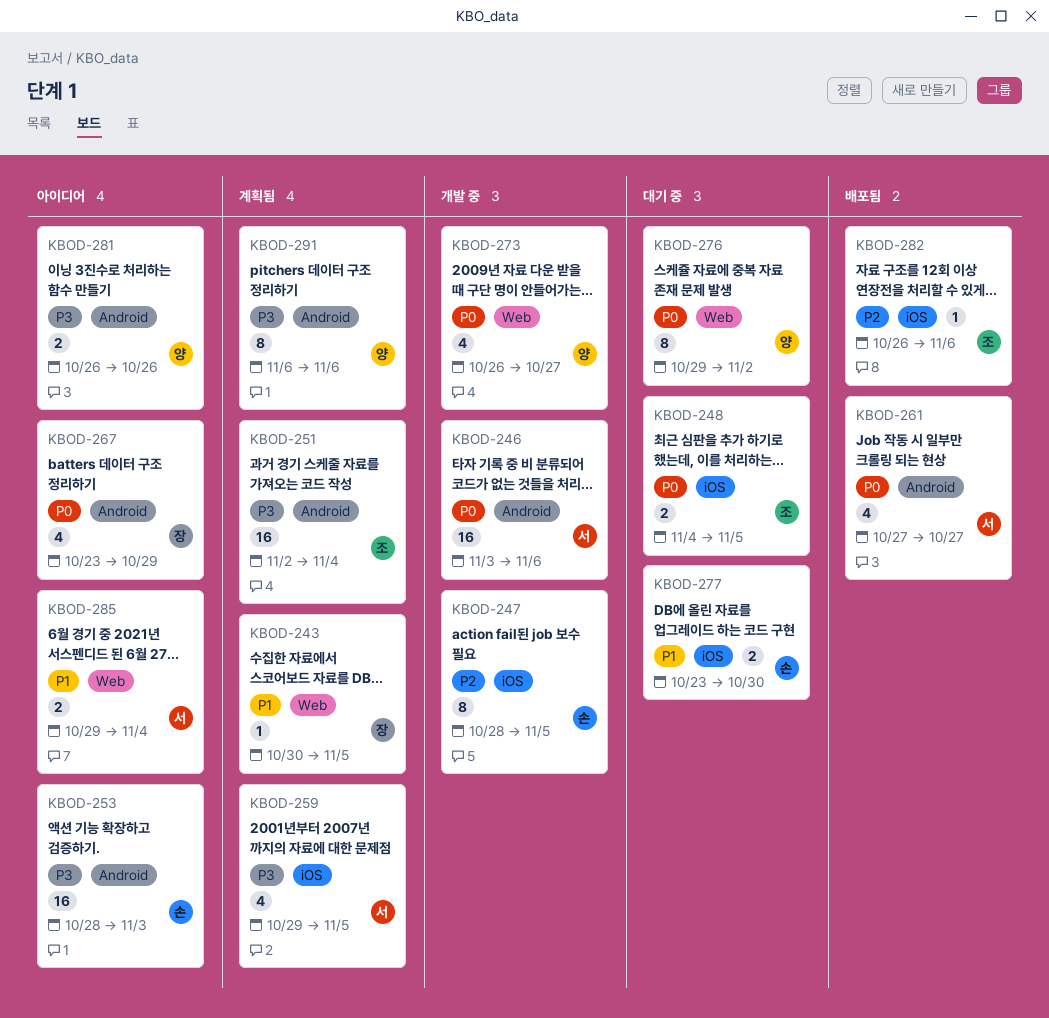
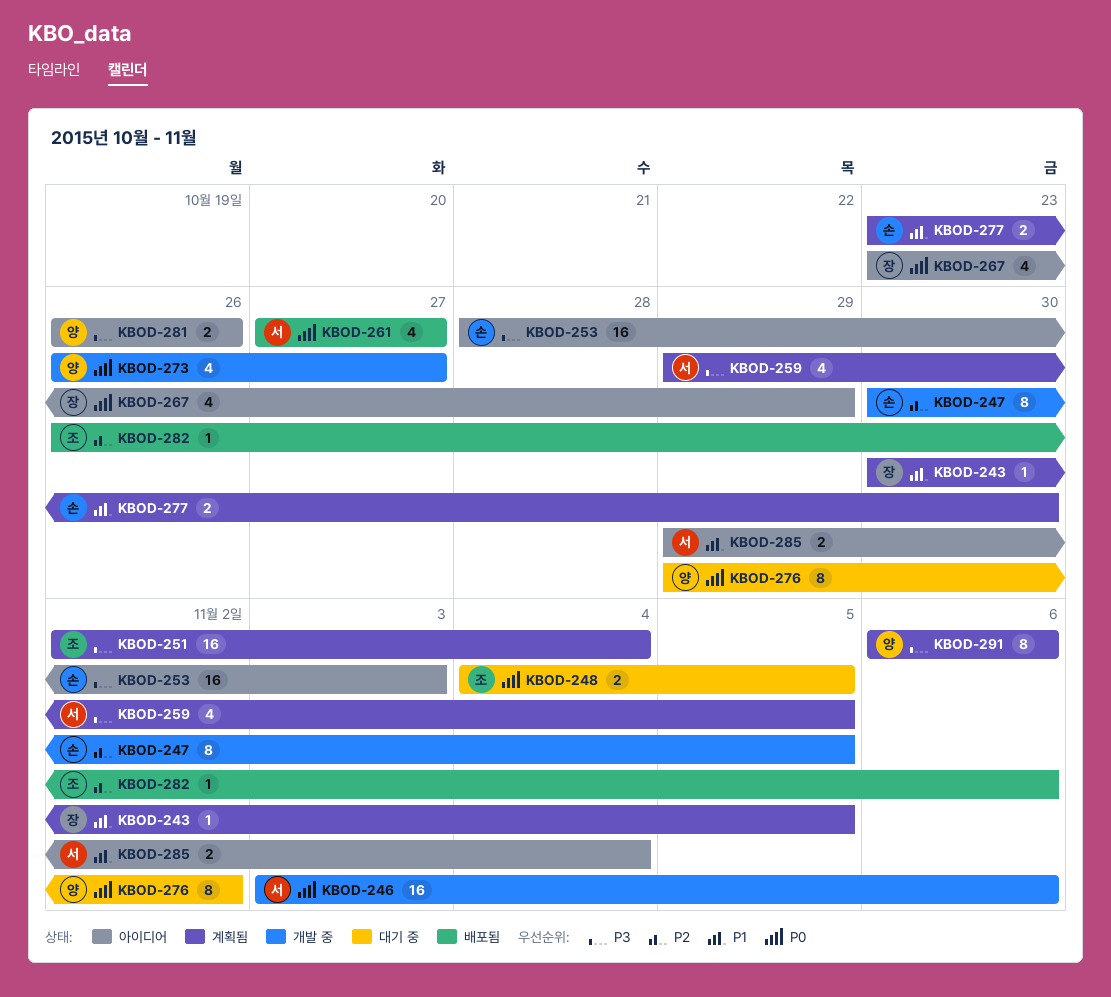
KBOD-247, start: Oct 28 -> Oct 30
KBOD-277, status: 대기 중 -> 계획됨

